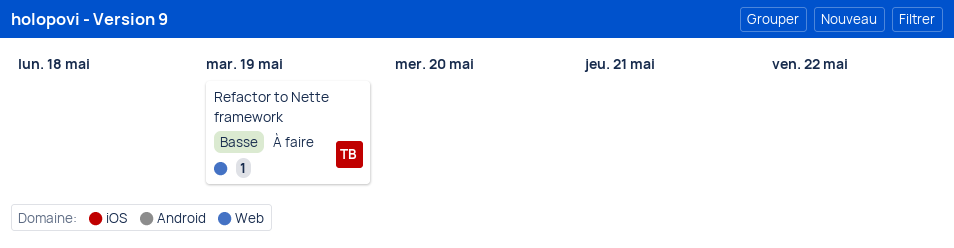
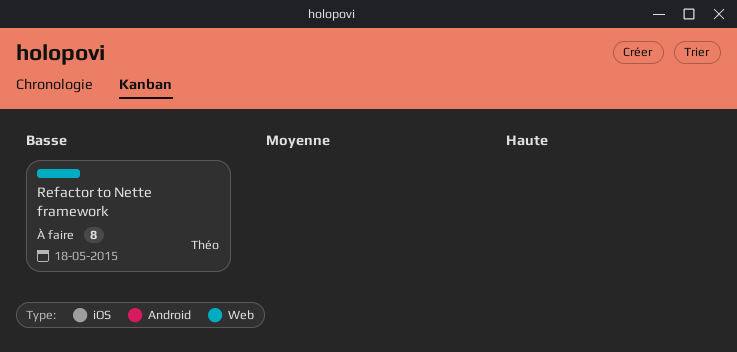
Refactor to Nette framework, estimate: 1 -> 8
Refactor to Nette framework, due: May 19 -> May 18

